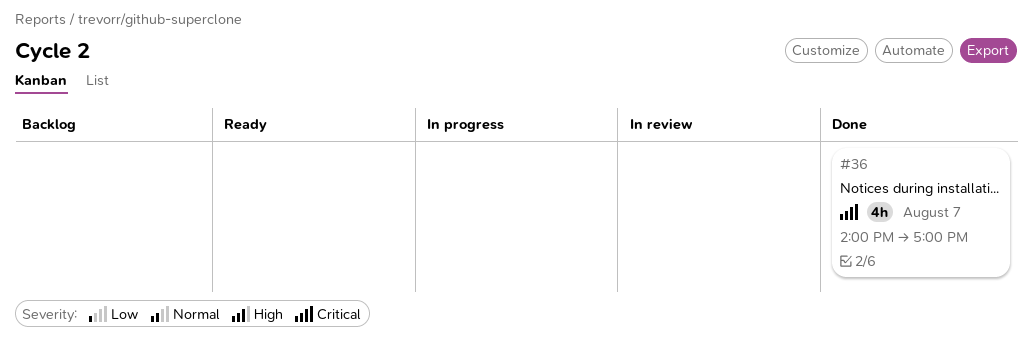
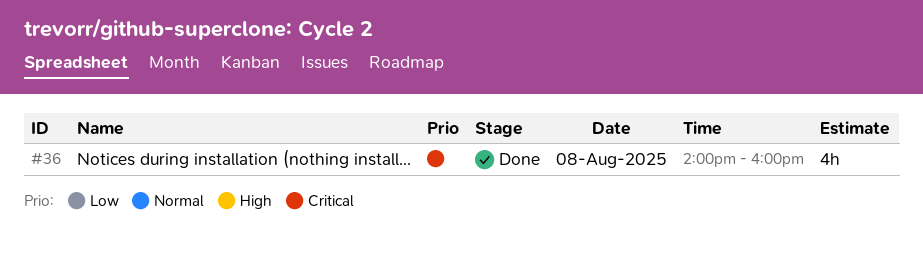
#36, day: Aug 7 -> Aug 8
#36, ends: 17:00 -> 16:00

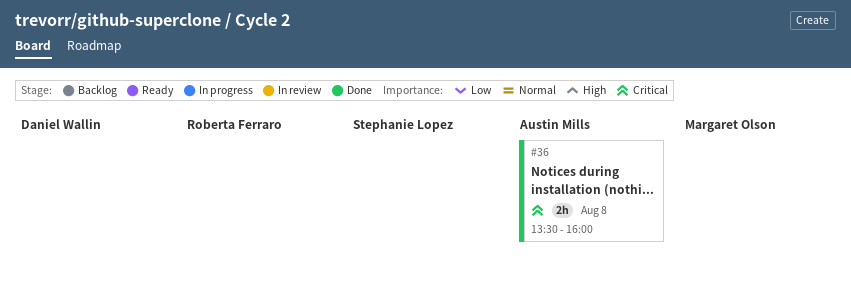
#36, estimate: 4h -> 2h
#36, begins: 14:00 -> 13:30

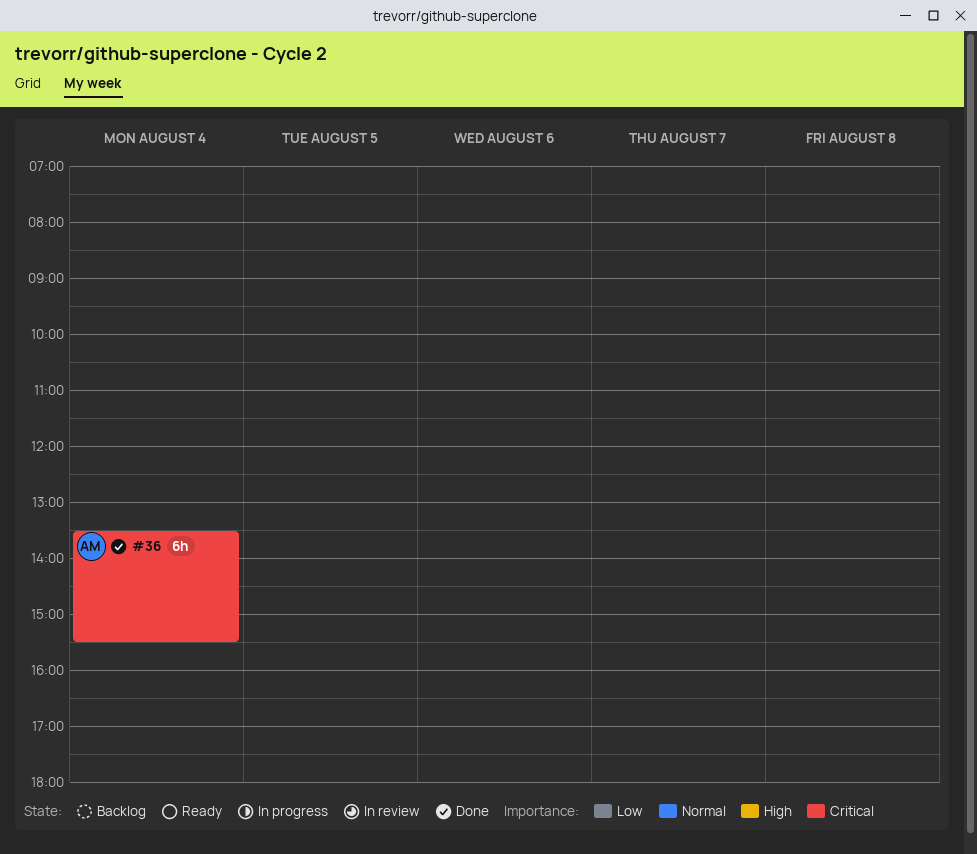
#36, estimate: 2h -> 6h
#36, day: Aug 8 -> Aug 4
#36, ends: 16:00 -> 15:30

